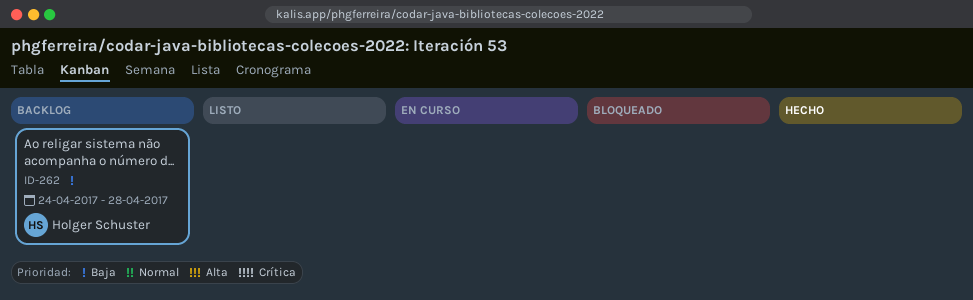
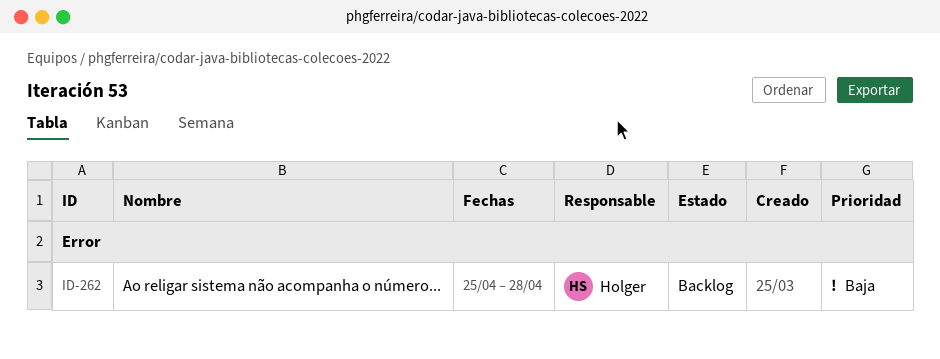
ID-262, start: Apr 24 -> Apr 25

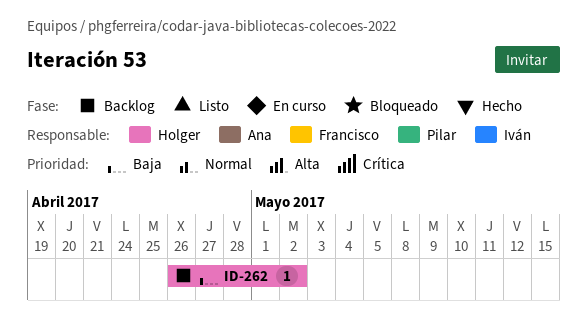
ID-262, start: Apr 25 -> Apr 26
ID-262, due: Apr 28 -> May 2

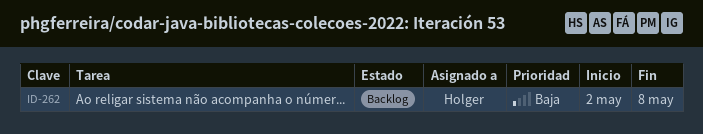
ID-262, start: Apr 26 -> May 2
ID-262, due: May 2 -> May 8

